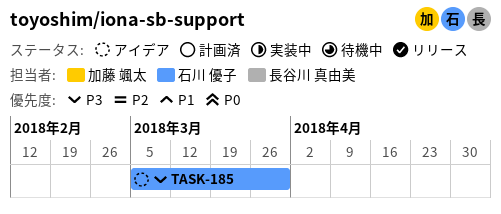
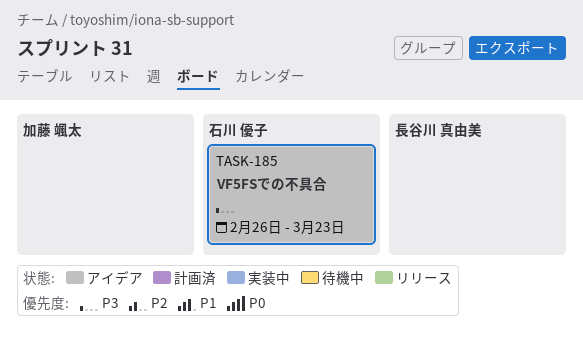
TASK-185, start: Mar 5 -> Feb 26
TASK-185, due: Mar 30 -> Mar 23

